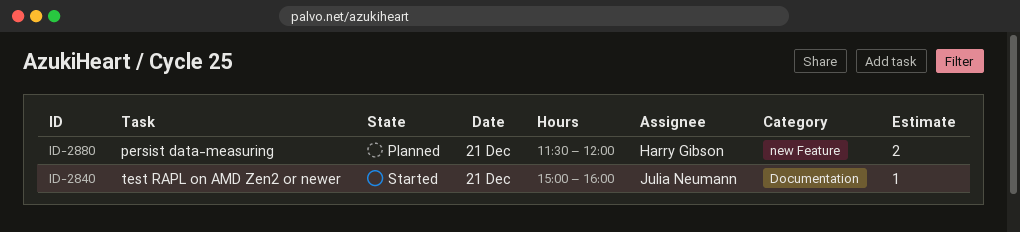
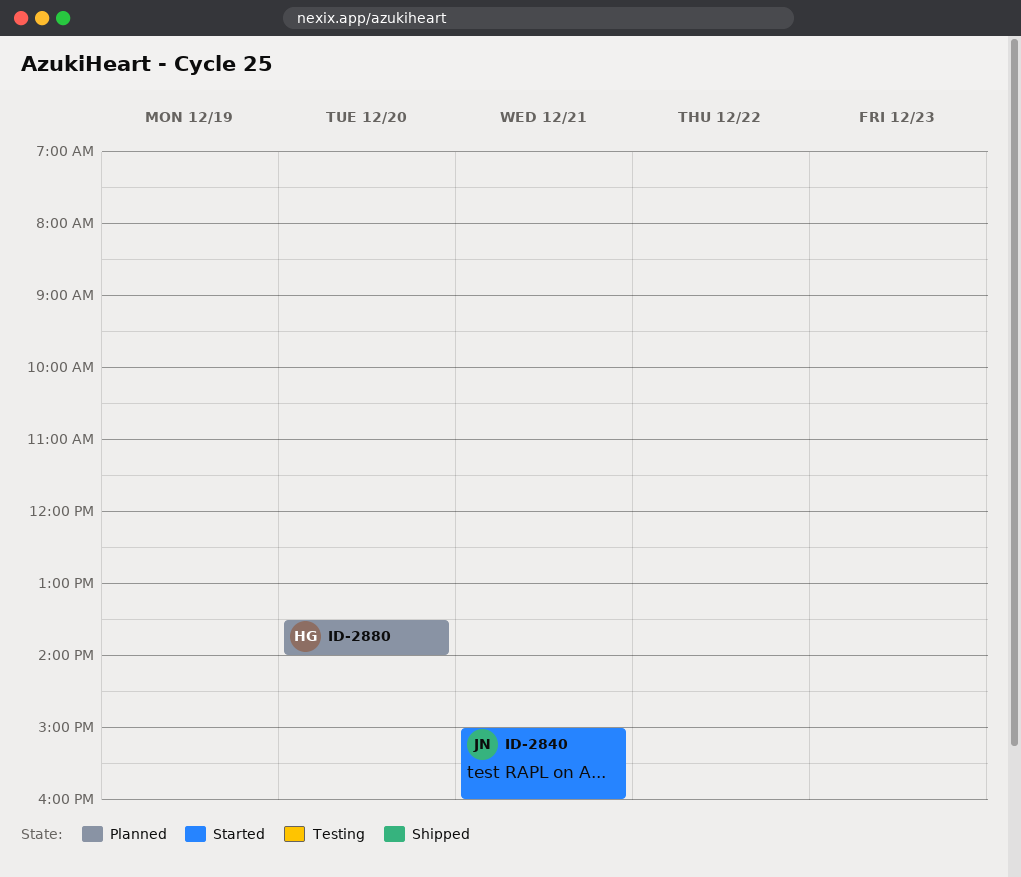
ID-2880, day: Dec 21 -> Dec 20
ID-2880, begins: 11:30 -> 13:30
ID-2880, ends: 12:00 -> 14:00

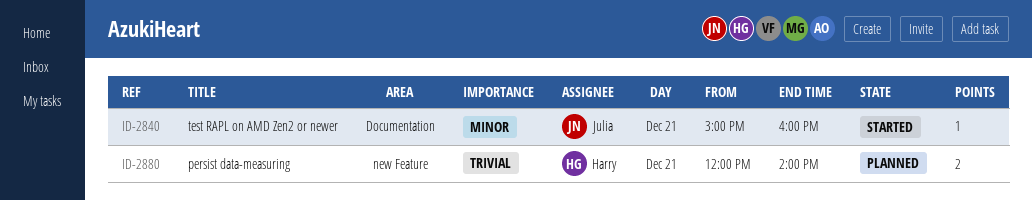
ID-2880, day: Dec 20 -> Dec 21
ID-2880, begins: 13:30 -> 12:00

